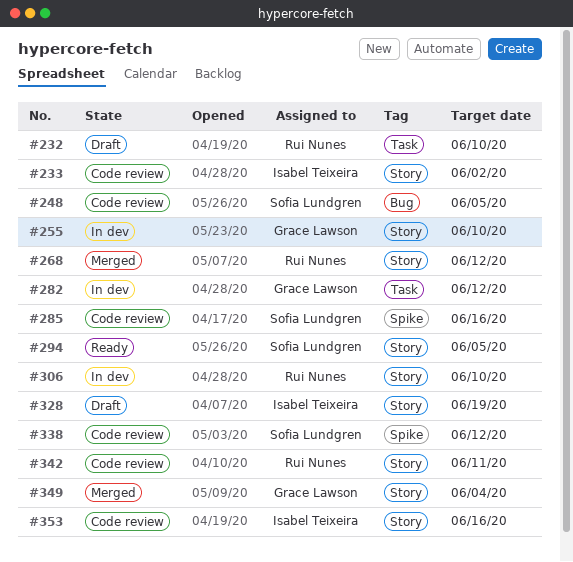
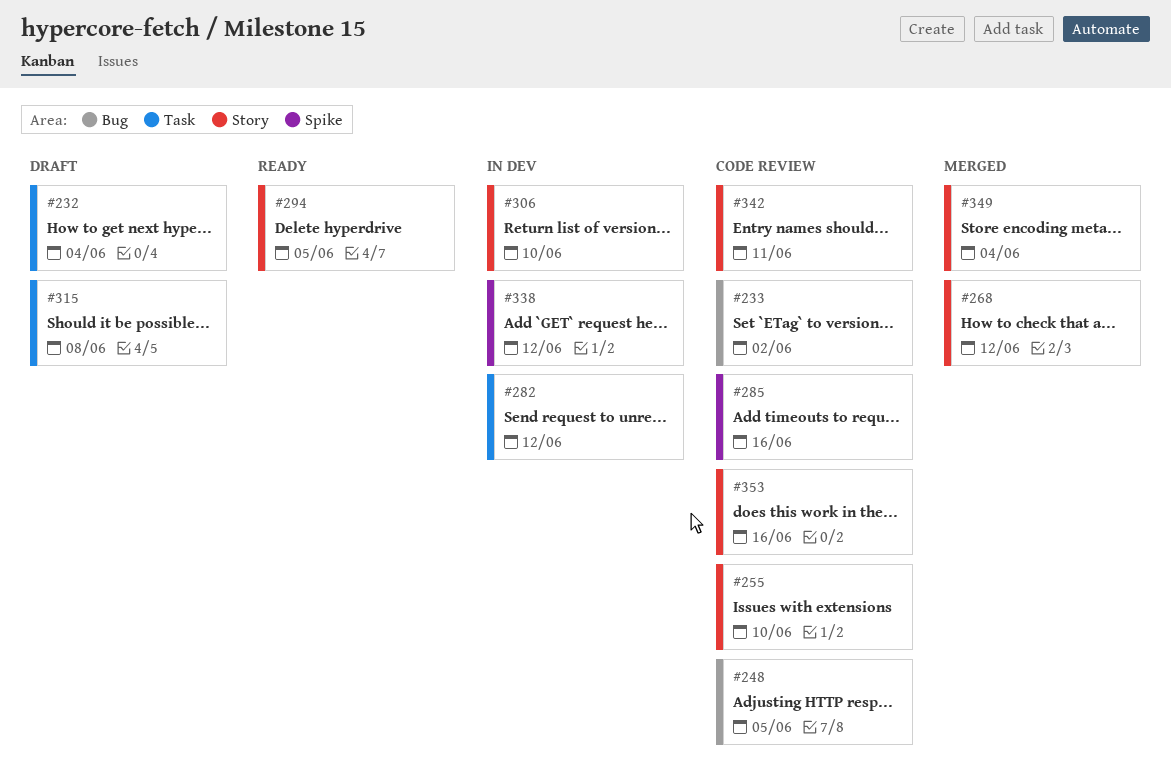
#232, due: Jun 10 -> Jun 4
#233, label: Story -> Bug
#255, status: In dev -> Code review
#315: none -> present
#328: present -> none
#338, status: Code review -> In dev

